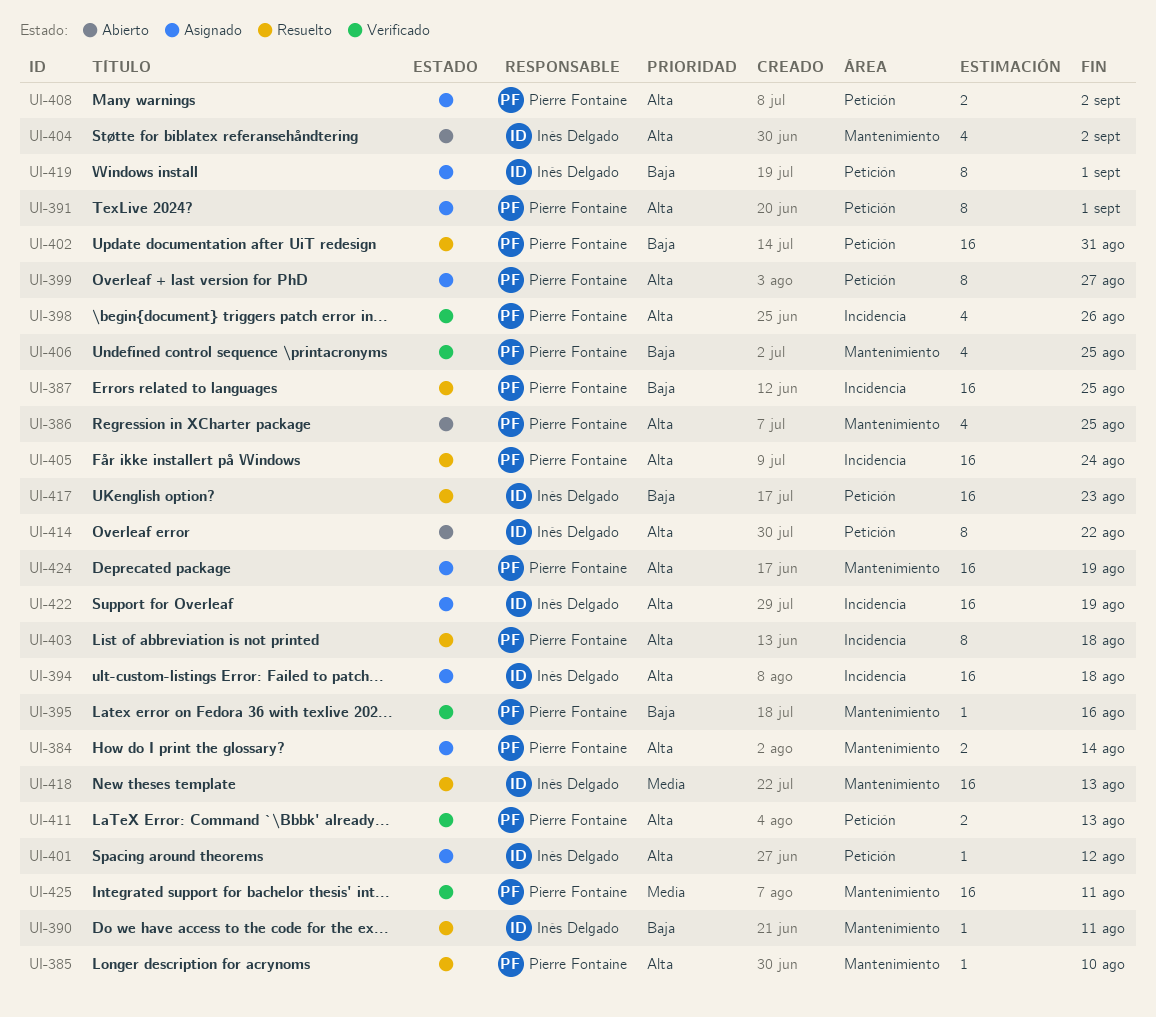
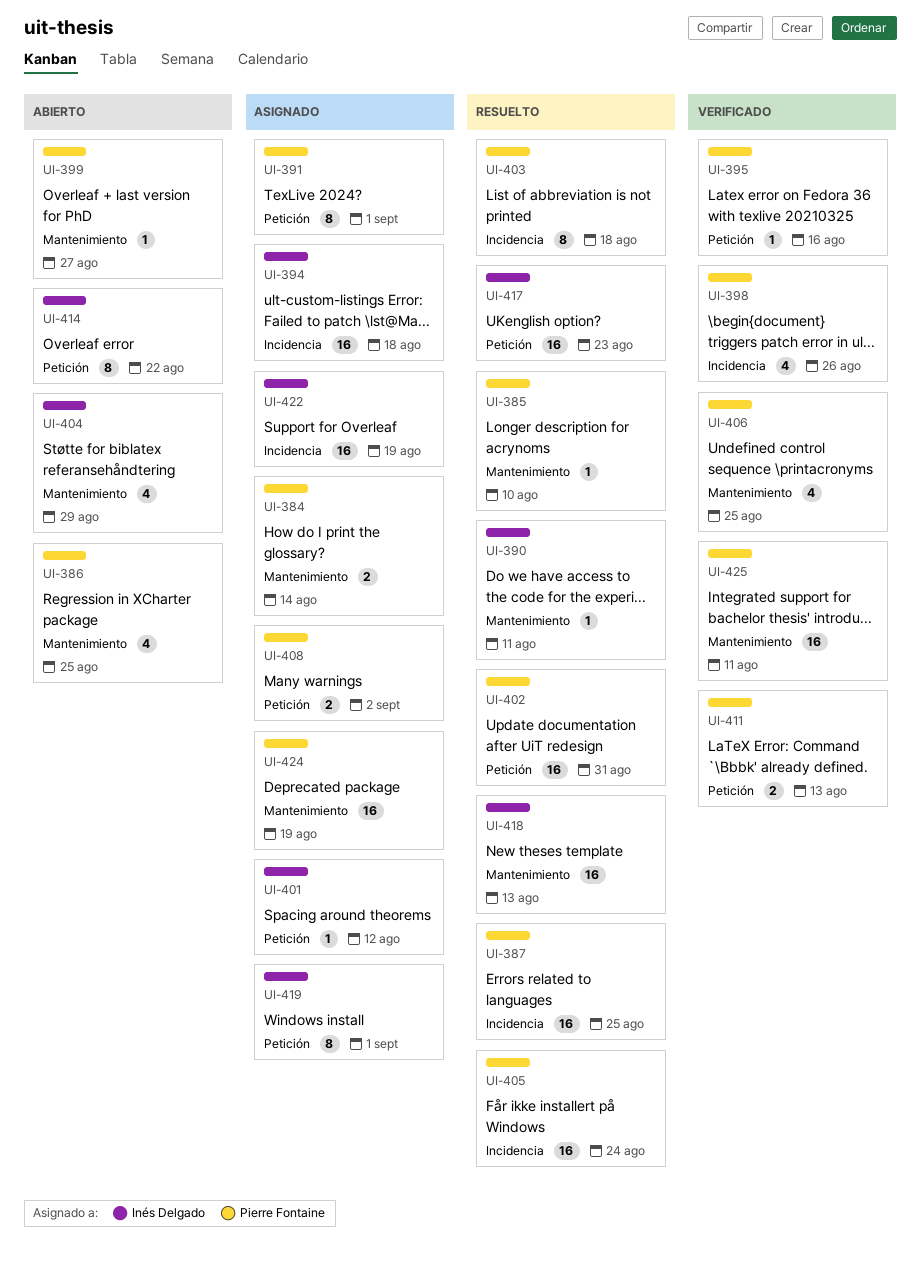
UI-395, label: Mantenimiento -> Petición
UI-399, status: Asignado -> Abierto
UI-399, label: Petición -> Mantenimiento
UI-399, estimate: 8 -> 1
UI-404, due: Sep 2 -> Aug 29

